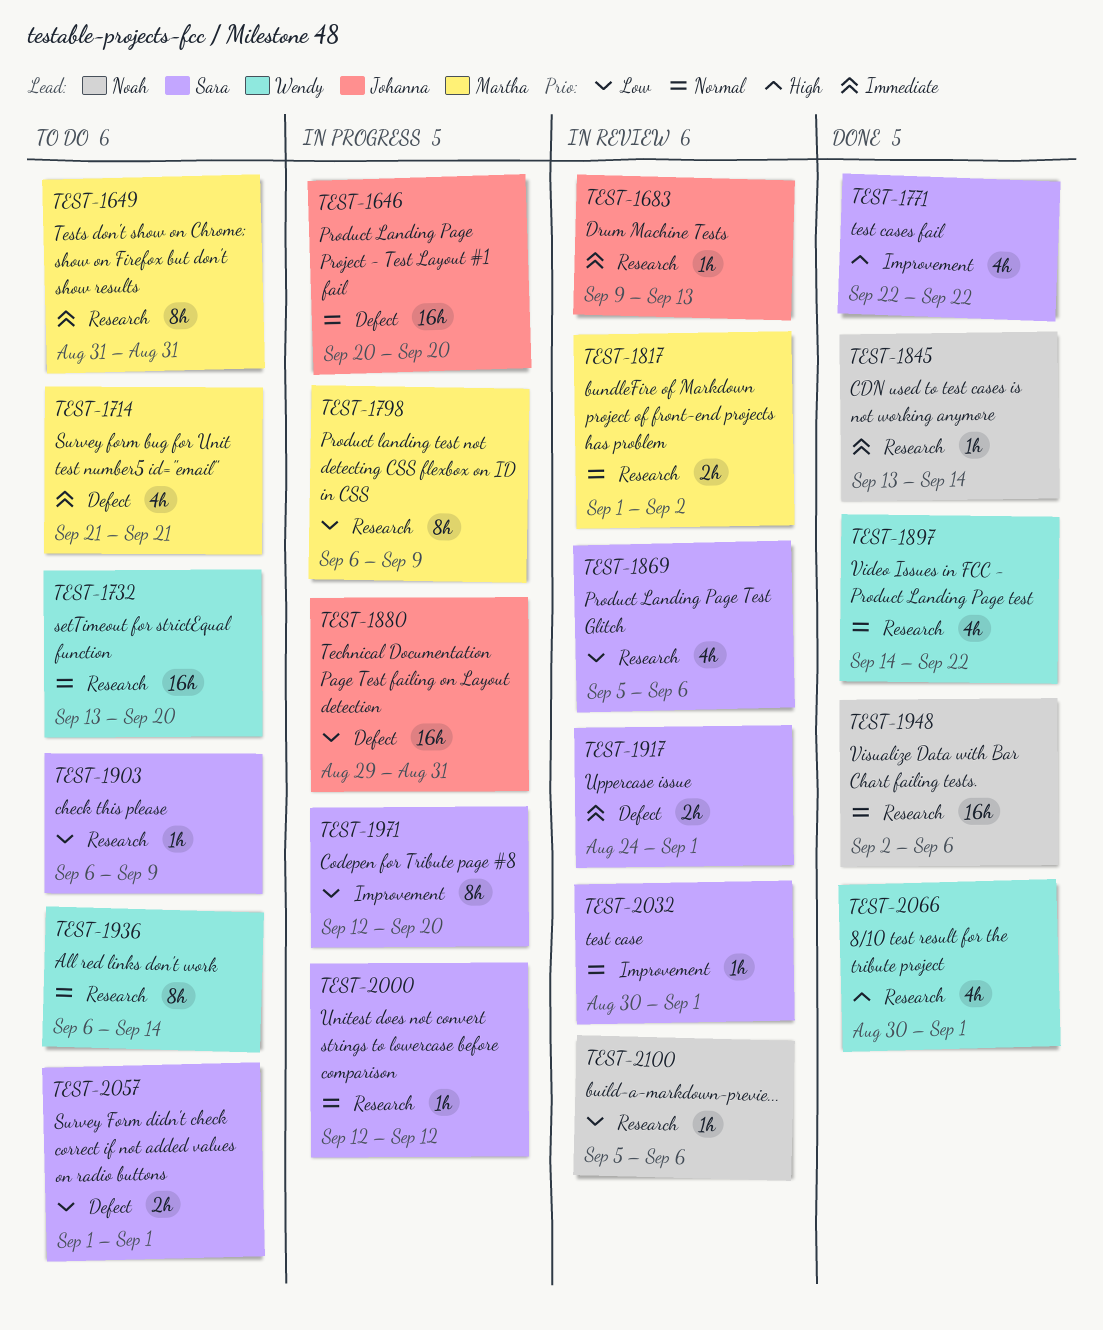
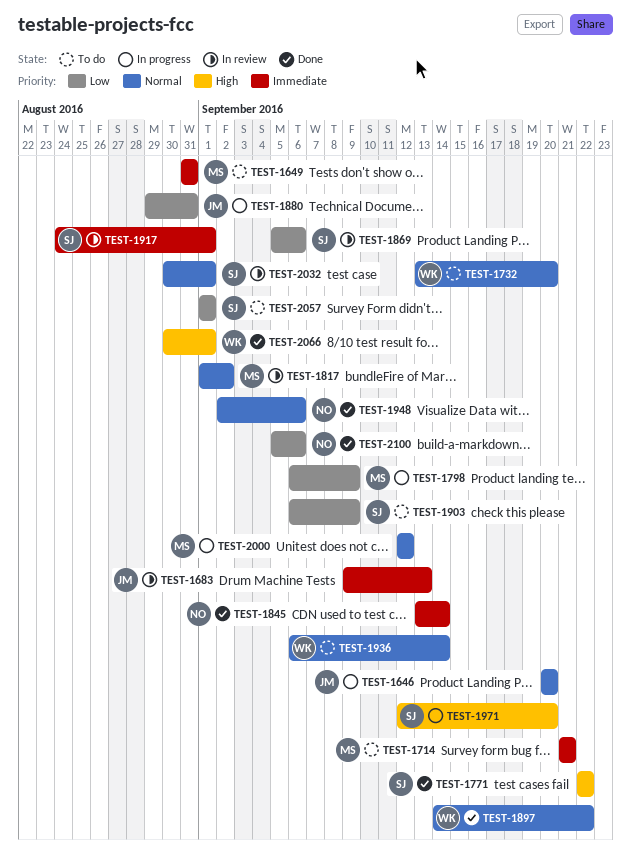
TEST-1971, priority: Low -> High
TEST-2000, owner: Sara -> Martha
TEST-2100, status: In review -> Done

